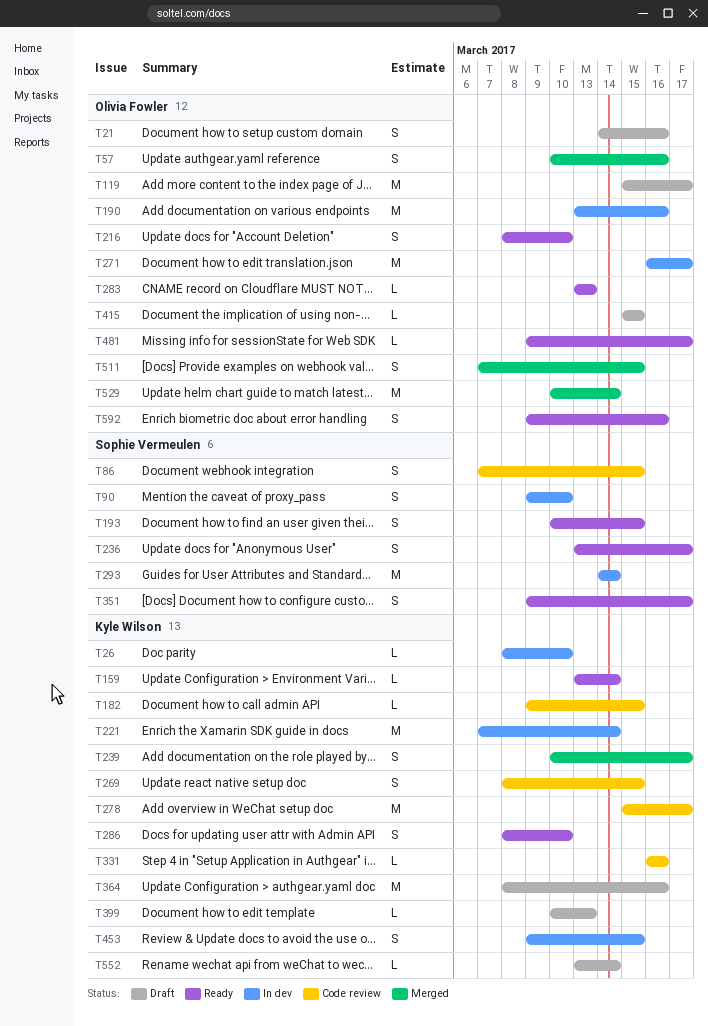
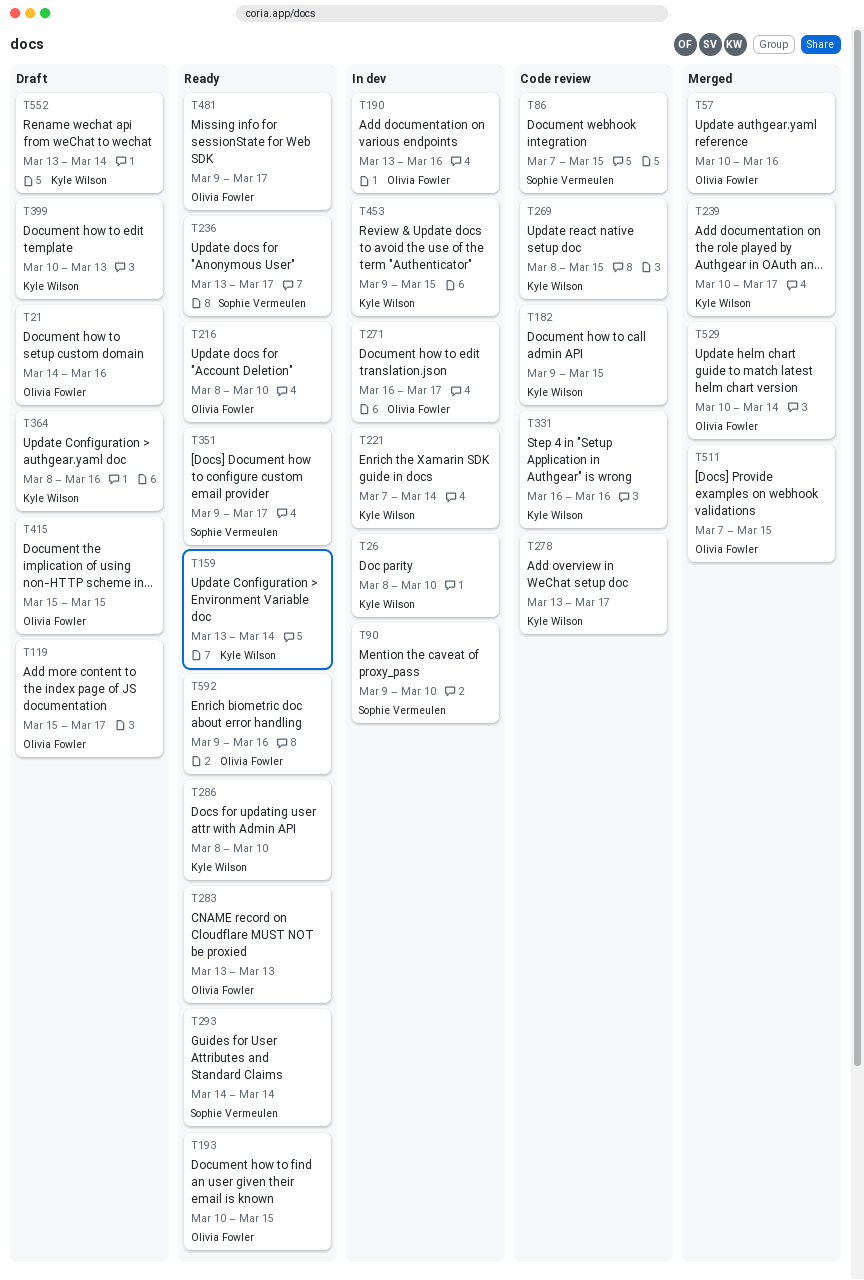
T193, owner: Sophie Vermeulen -> Olivia Fowler
T278, start: Mar 15 -> Mar 13
T293, status: In dev -> Ready

